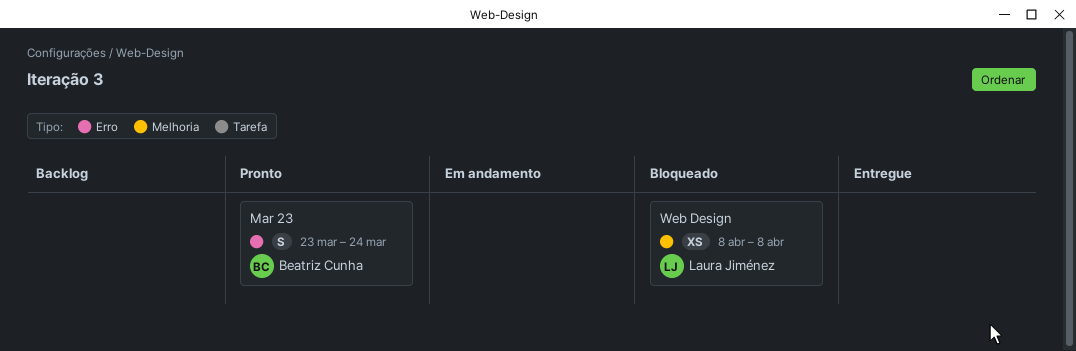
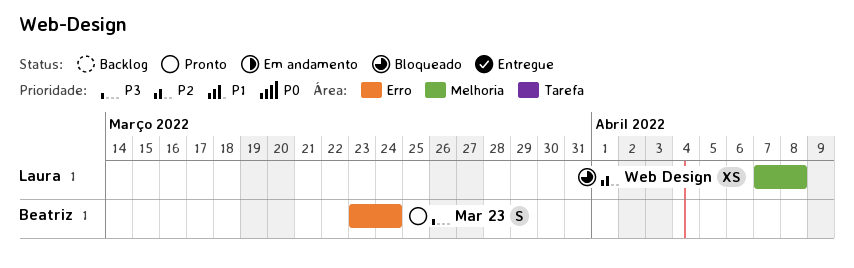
Web Design, start: Apr 8 -> Apr 7

